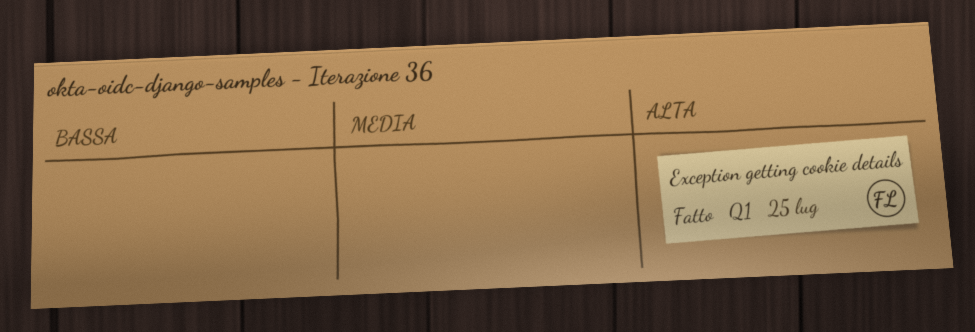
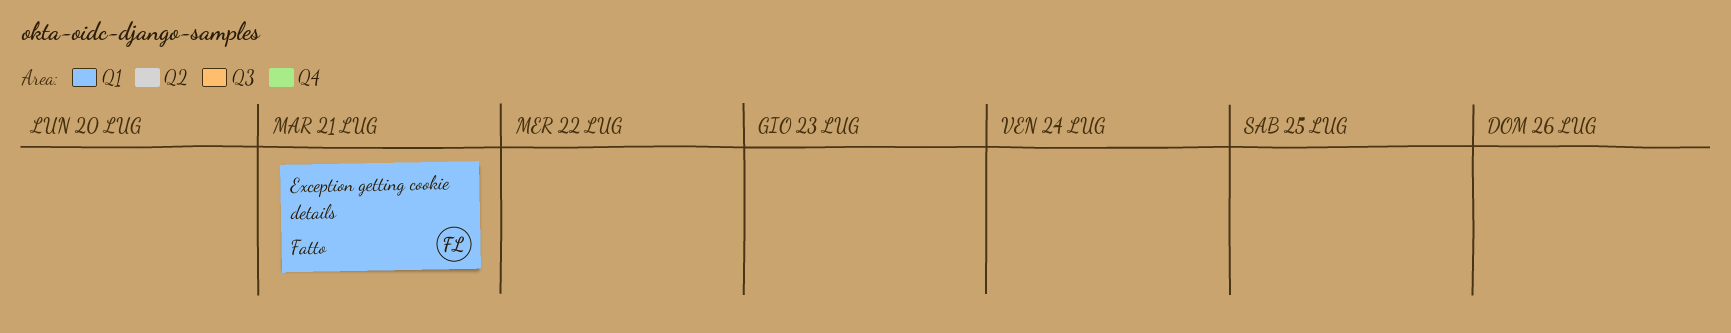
Exception getting cookie details, due: Jul 25 -> Jul 21

